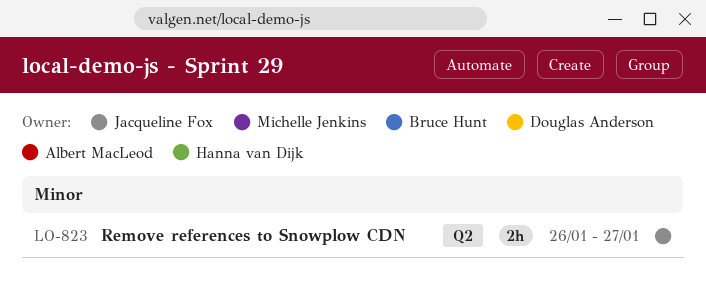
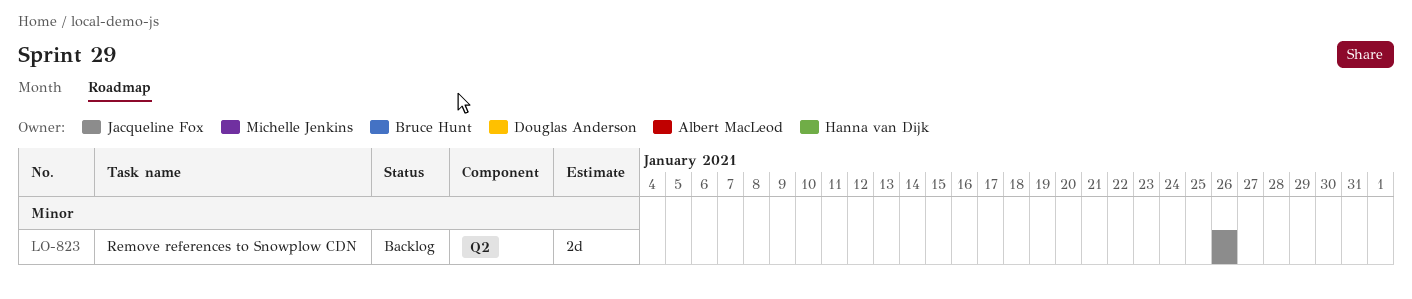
LO-823, estimate: 2h -> 2d
LO-823, due: Jan 27 -> Jan 26

